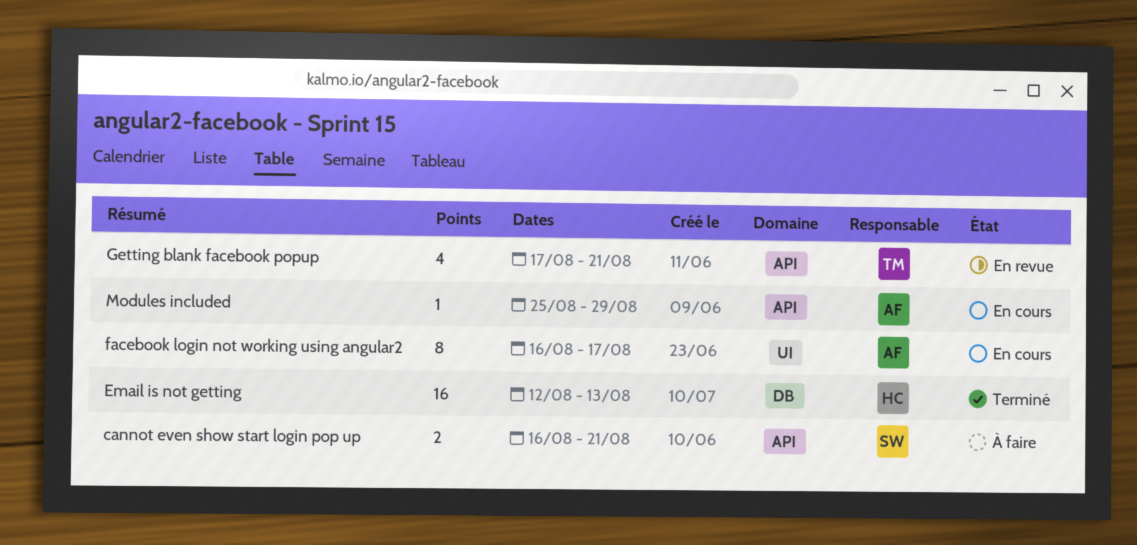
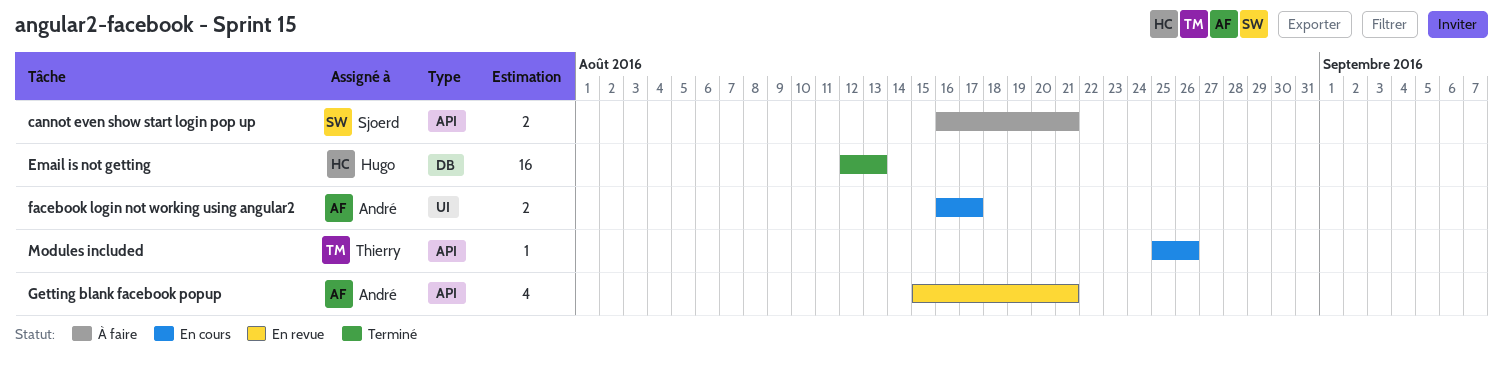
facebook login not working using angular2, estimate: 8 -> 2
Getting blank facebook popup, owner: Thierry -> André
Getting blank facebook popup, start: Aug 17 -> Aug 15
Modules included, owner: André -> Thierry
Modules included, due: Aug 29 -> Aug 26

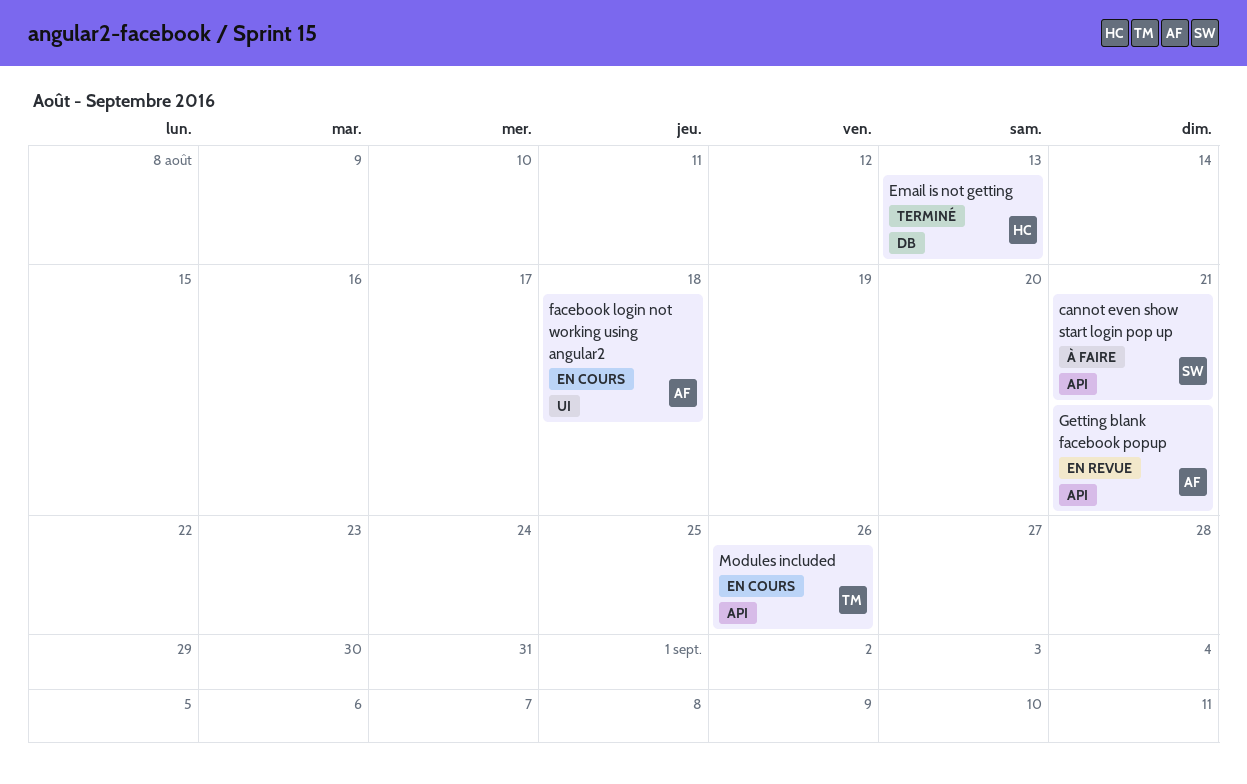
facebook login not working using angular2, due: Aug 17 -> Aug 18

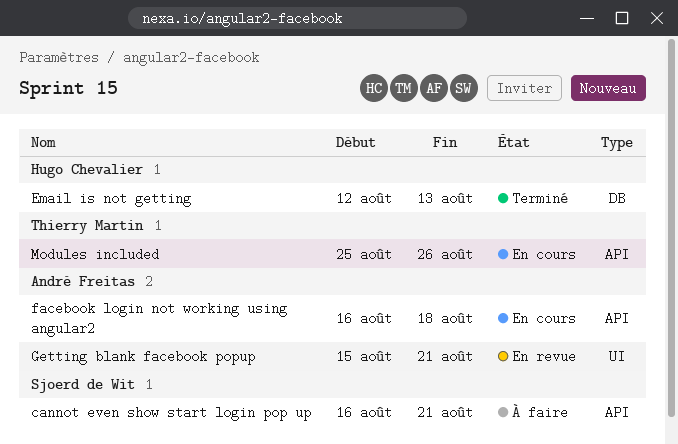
facebook login not working using angular2, label: UI -> API
Getting blank facebook popup, label: API -> UI

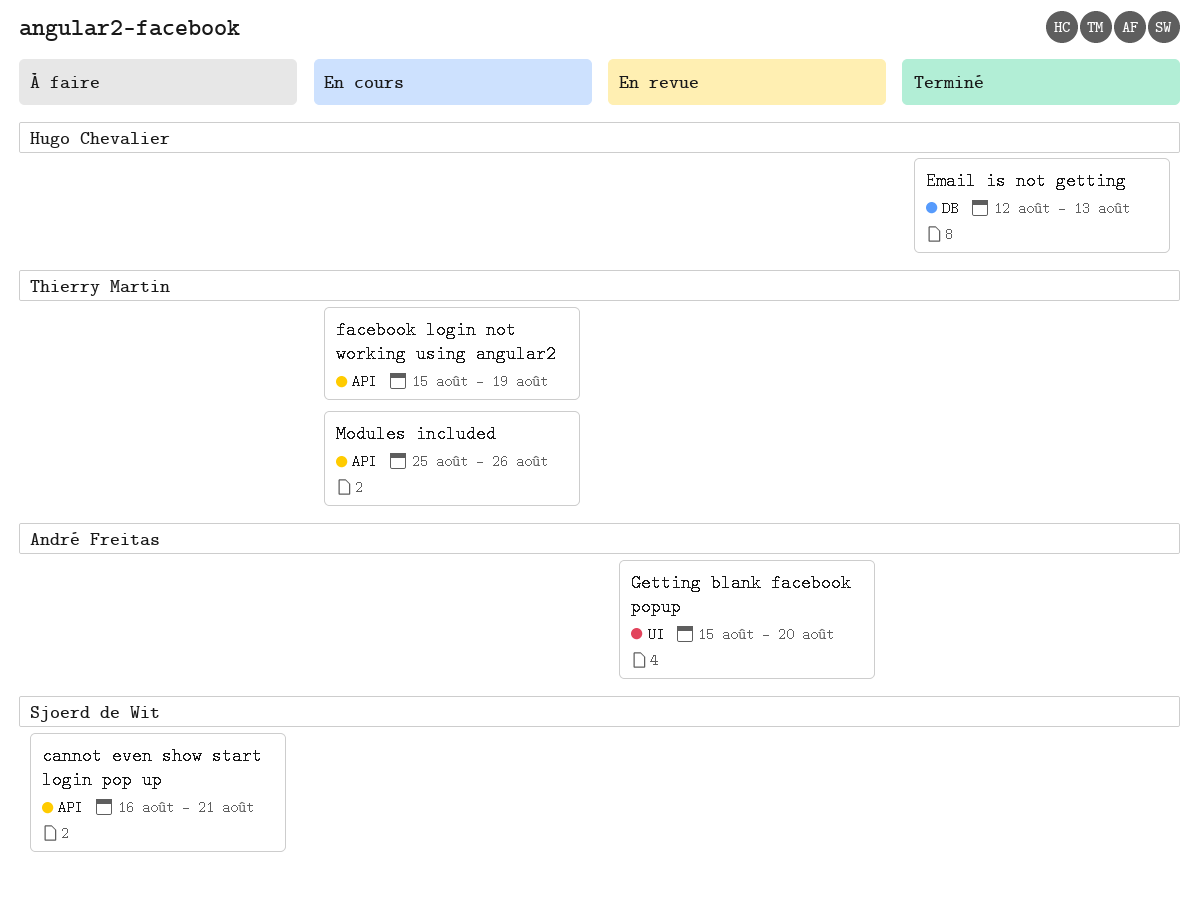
facebook login not working using angular2, owner: André Freitas -> Thierry Martin
facebook login not working using angular2, start: Aug 16 -> Aug 15
facebook login not working using angular2, due: Aug 18 -> Aug 19
Getting blank facebook popup, due: Aug 21 -> Aug 20

